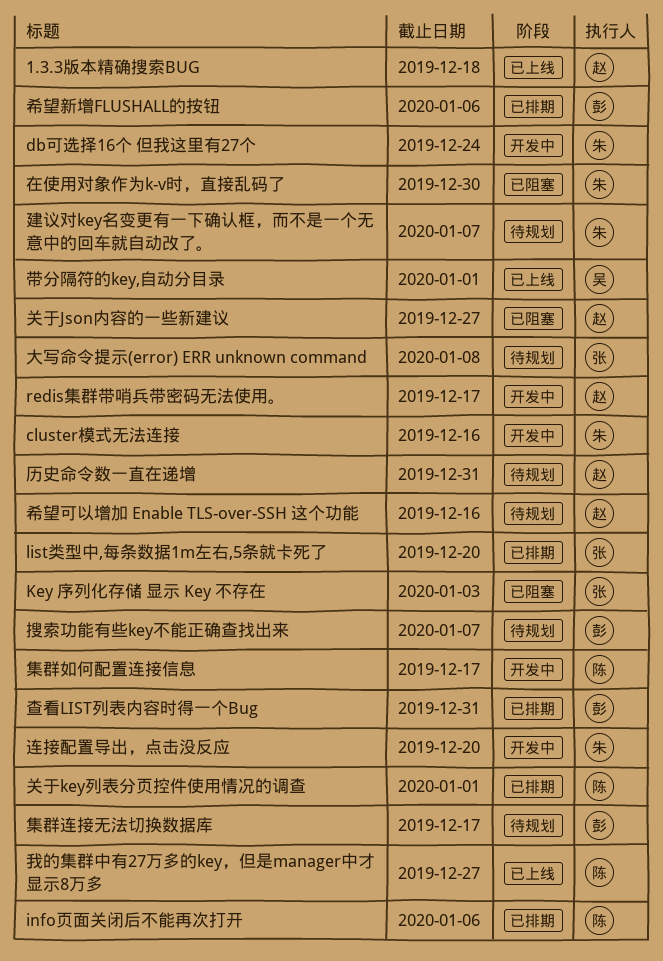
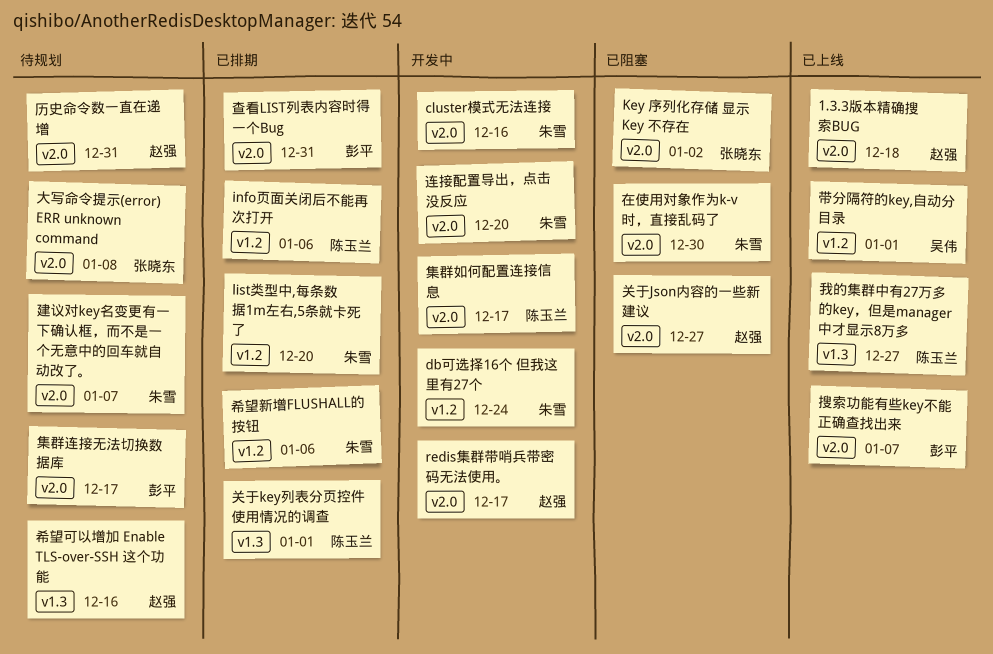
Key 序列化存储 显示 Key 不存在, due: Jan 3 -> Jan 2
list类型中,每条数据1m左右,5条就卡死了, owner: 张晓东 -> 朱雪
希望新增FLUSHALL的按钮, owner: 彭平 -> 朱雪
搜索功能有些key不能正确查找出来, status: 待规划 -> 已上线

